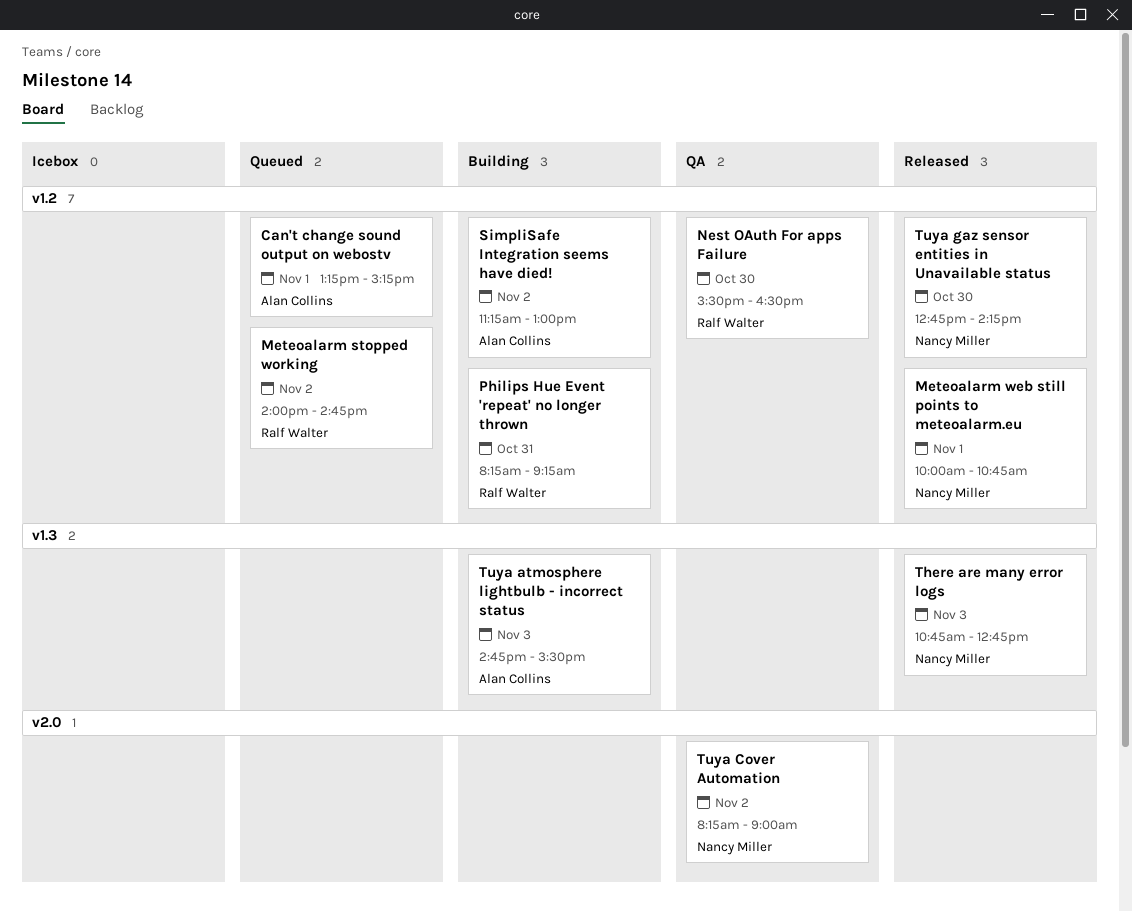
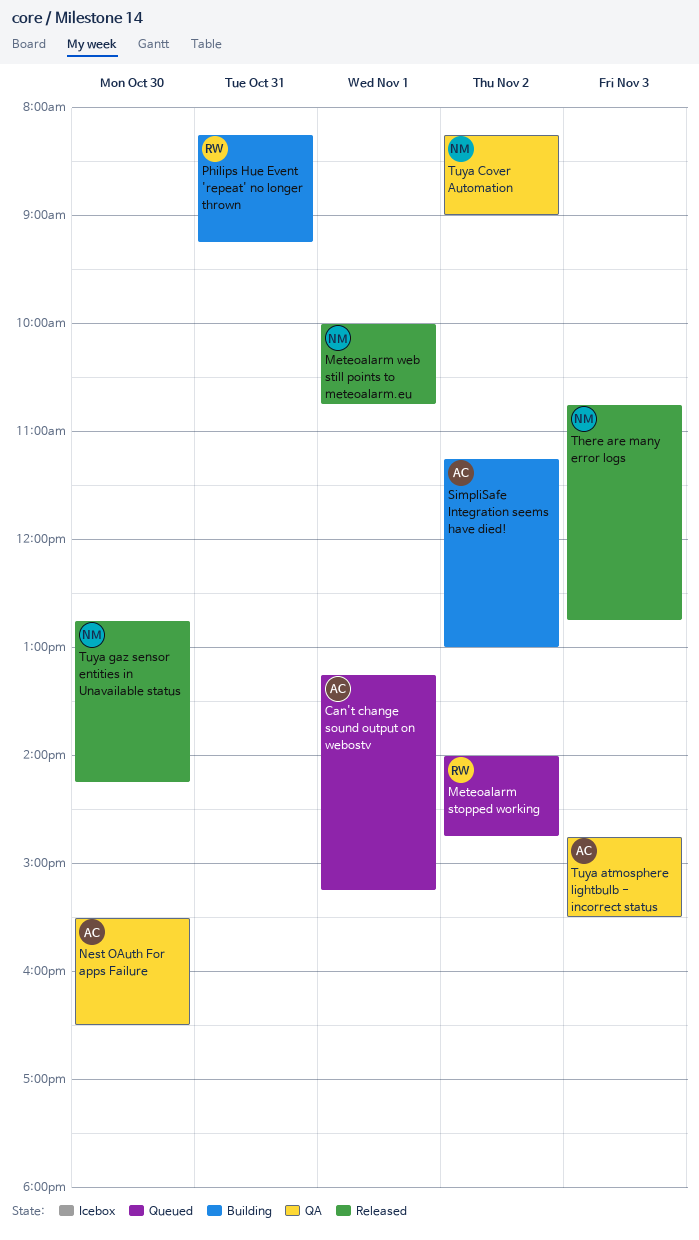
Nest OAuth For apps Failure, owner: Ralf Walter -> Alan Collins
Tuya atmosphere lightbulb - incorrect status, status: Building -> QA

